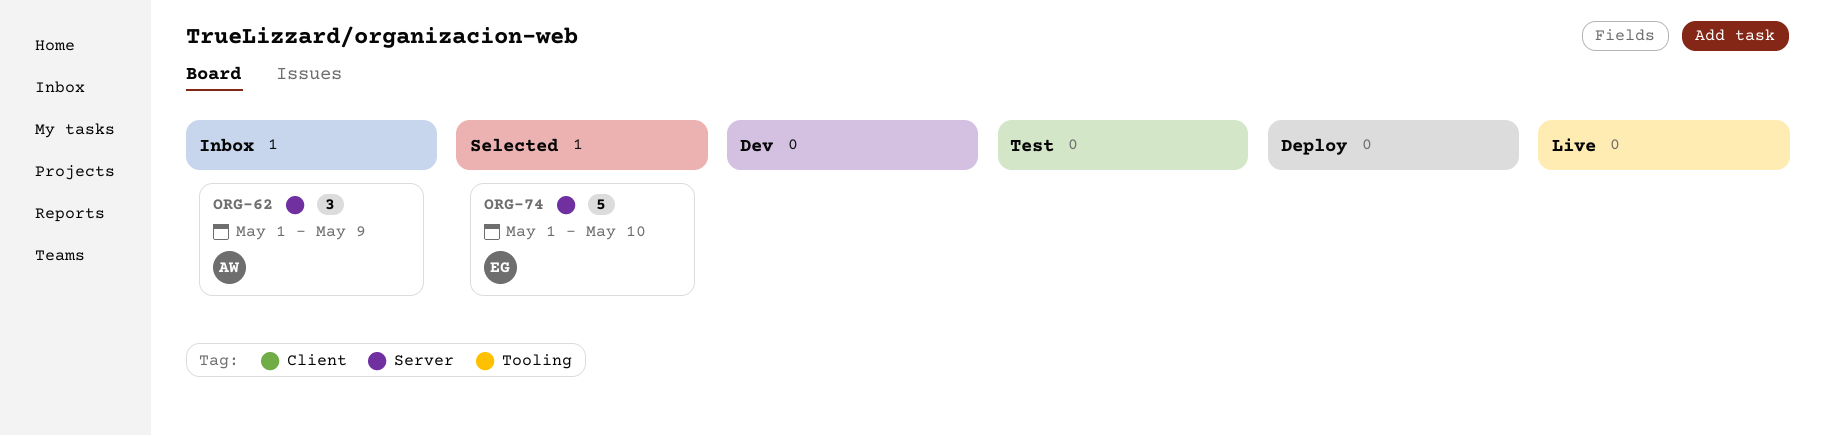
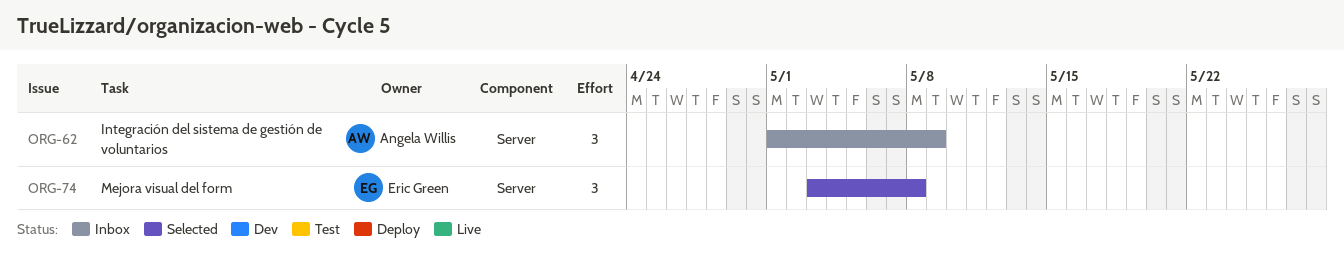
ORG-74, estimate: 5 -> 3
ORG-74, start: May 1 -> May 3
ORG-74, due: May 10 -> May 8

